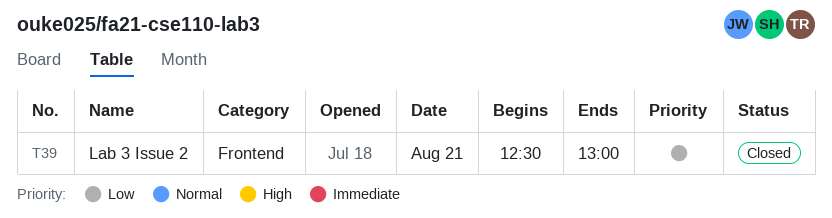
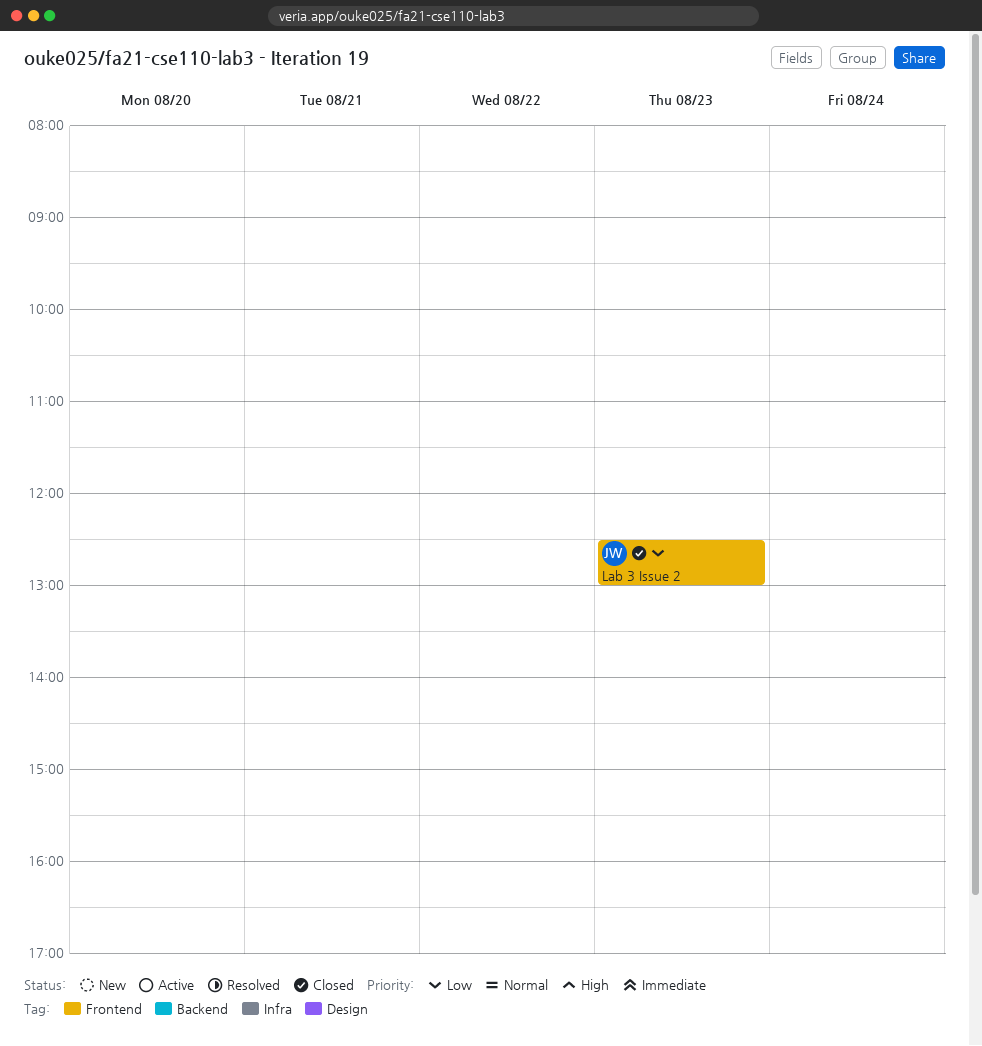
Lab 3 Issue 2, day: Aug 21 -> Aug 23

